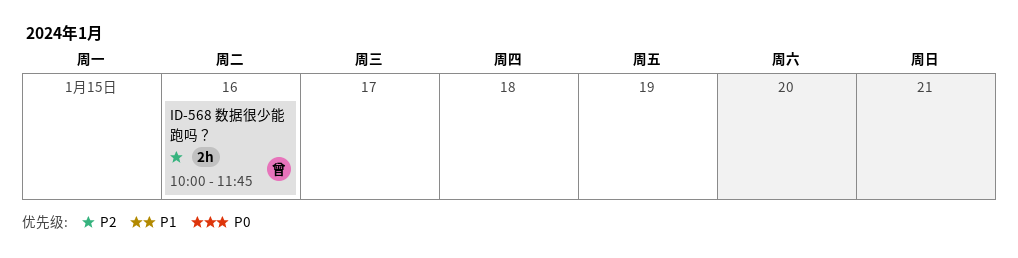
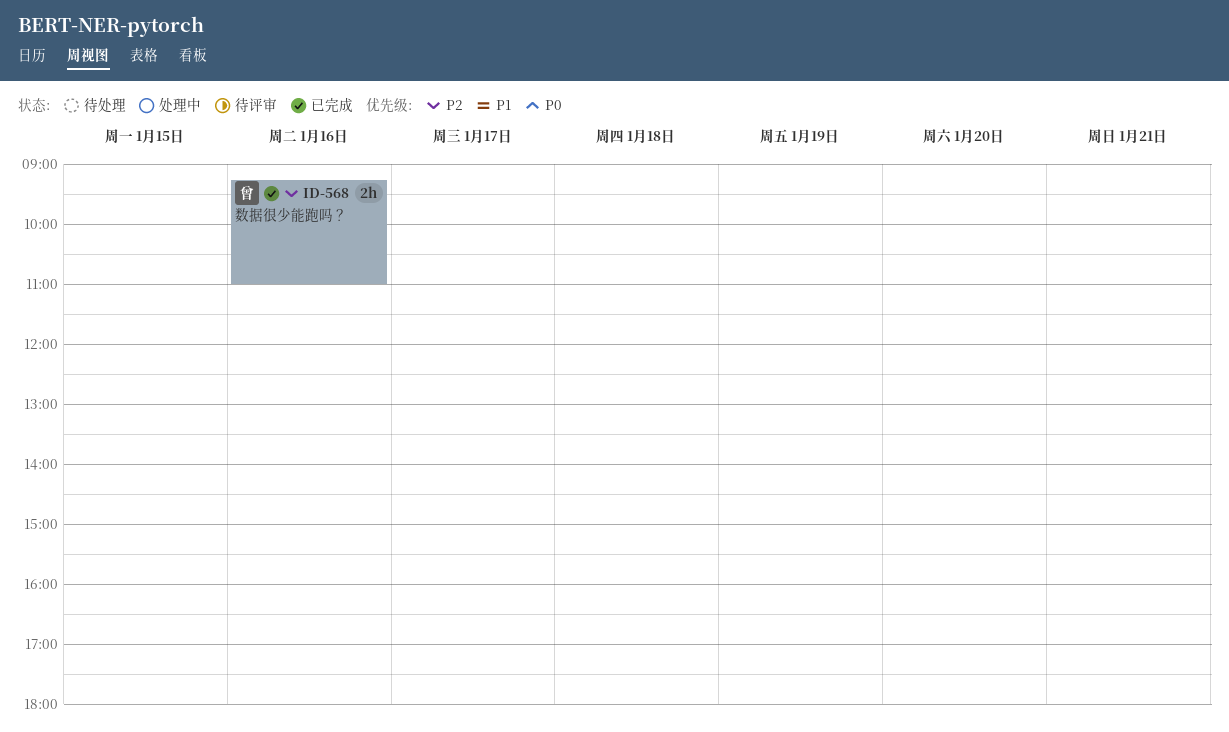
ID-568, begins: 10:00 -> 09:15
ID-568, ends: 11:45 -> 11:00

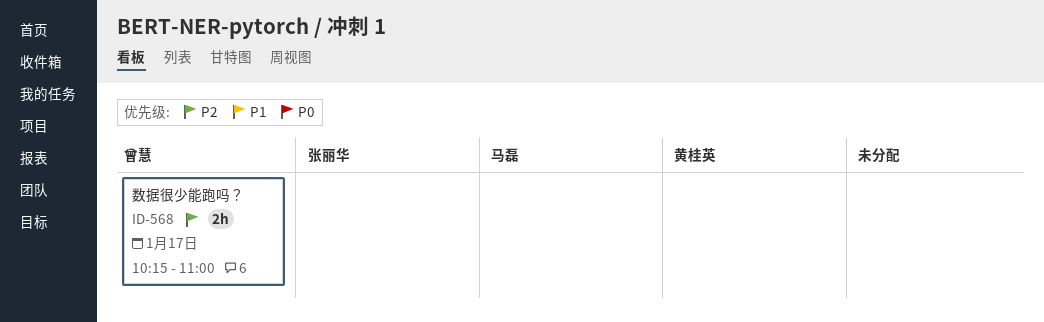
ID-568, day: Jan 16 -> Jan 17
ID-568, begins: 09:15 -> 10:15

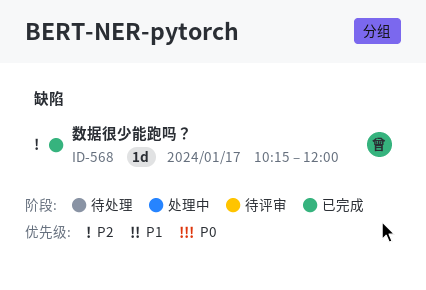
ID-568, estimate: 2h -> 1d
ID-568, ends: 11:00 -> 12:00

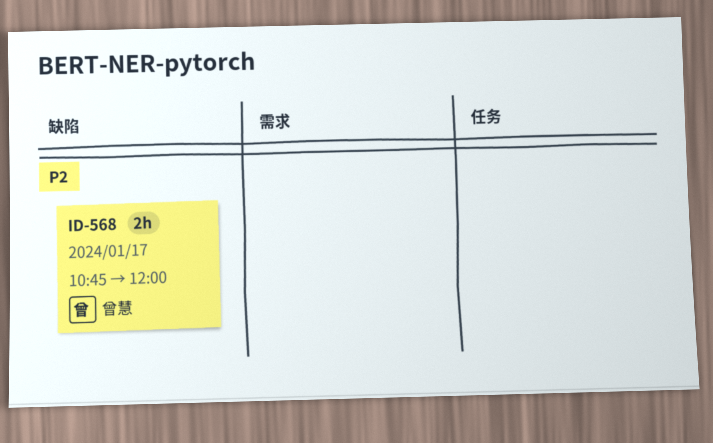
ID-568, estimate: 1d -> 2h
ID-568, begins: 10:15 -> 10:45

